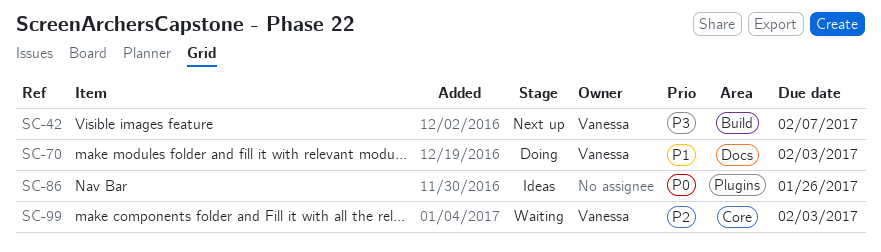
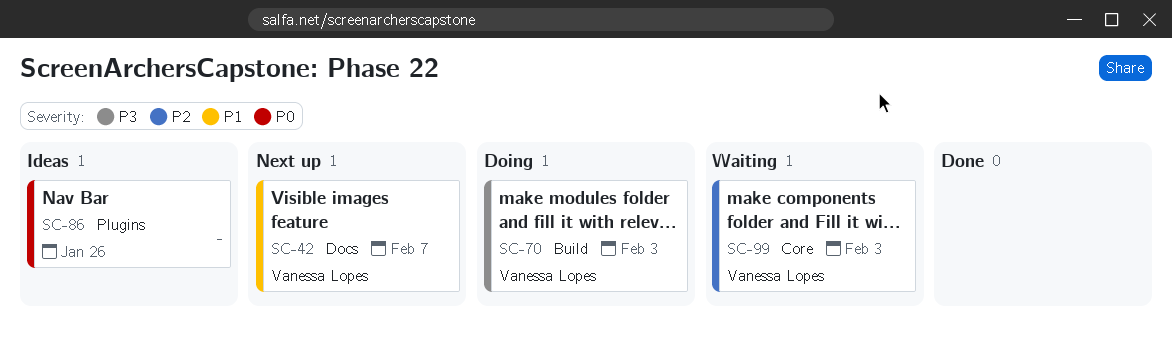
SC-42, priority: P3 -> P1
SC-42, label: Build -> Docs
SC-70, priority: P1 -> P3
SC-70, label: Docs -> Build

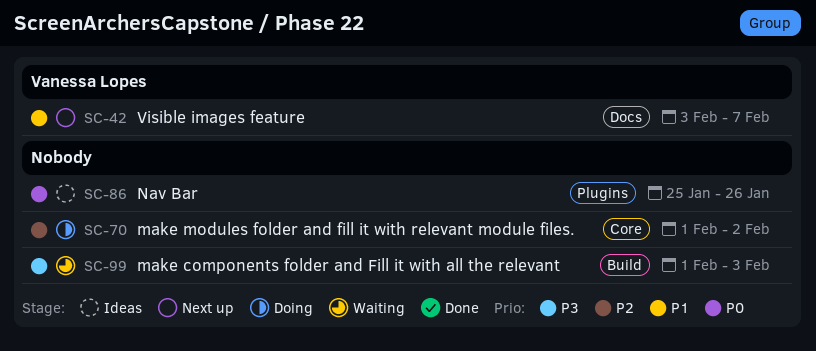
SC-70, owner: Vanessa Lopes -> none
SC-70, priority: P3 -> P2
SC-70, label: Build -> Core
SC-70, due: Feb 3 -> Feb 2
SC-99, owner: Vanessa Lopes -> none
SC-99, priority: P2 -> P3
SC-99, label: Core -> Build

